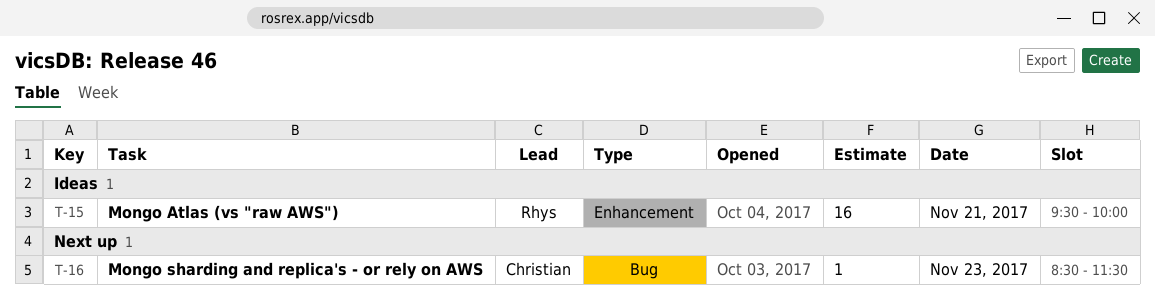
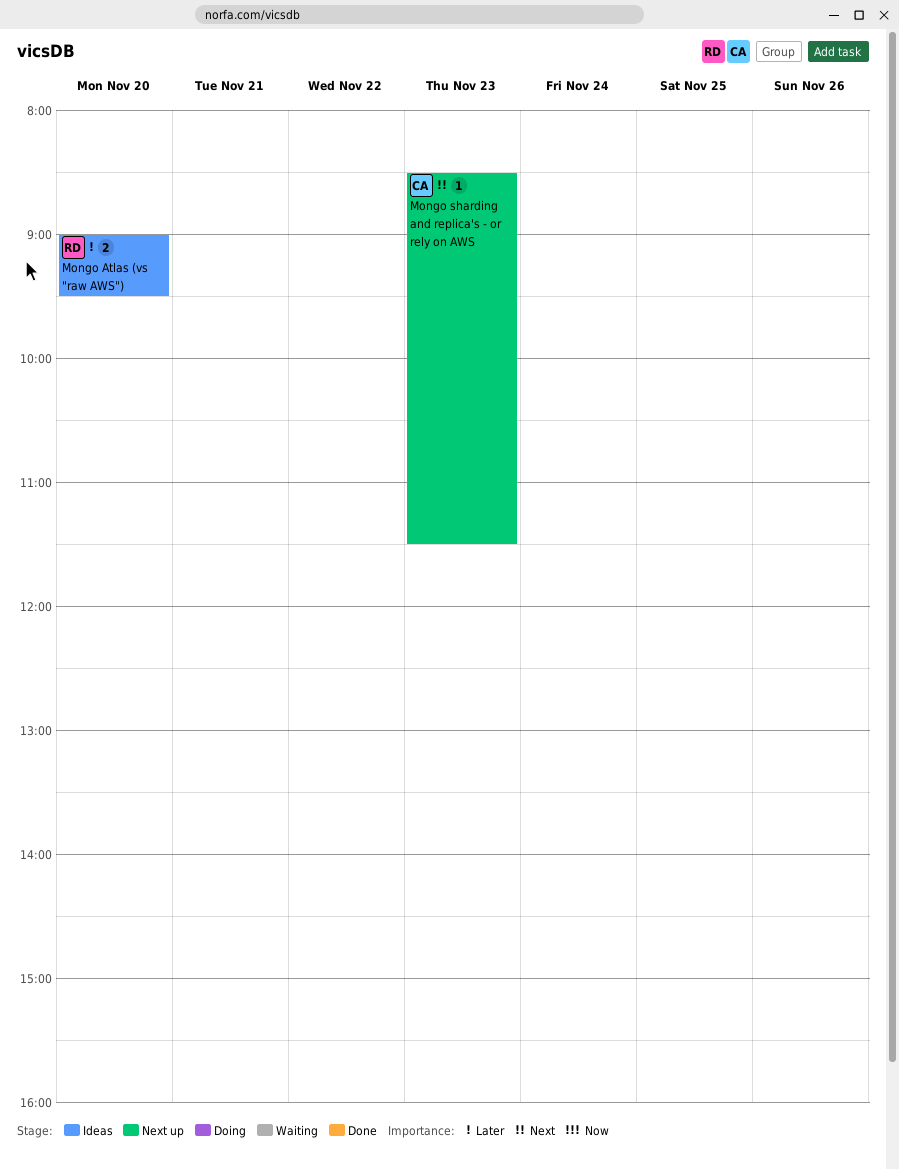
Mongo Atlas (vs "raw AWS"), estimate: 16 -> 2
Mongo Atlas (vs "raw AWS"), day: Nov 21 -> Nov 20
Mongo Atlas (vs "raw AWS"), begins: 09:30 -> 09:00
Mongo Atlas (vs "raw AWS"), ends: 10:00 -> 09:30

